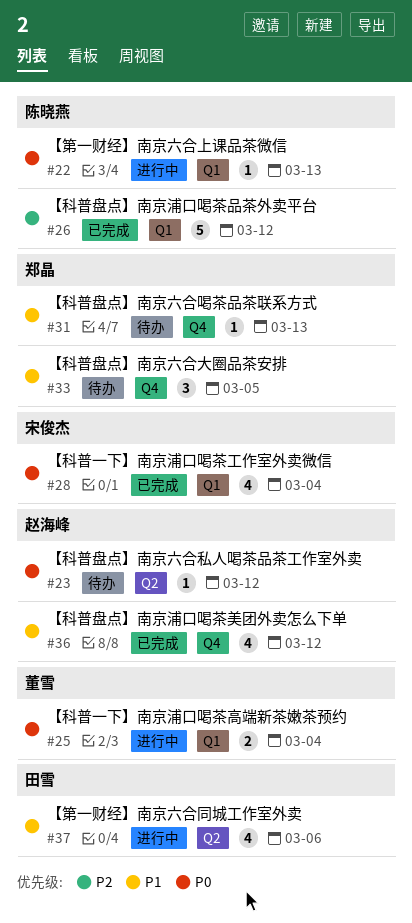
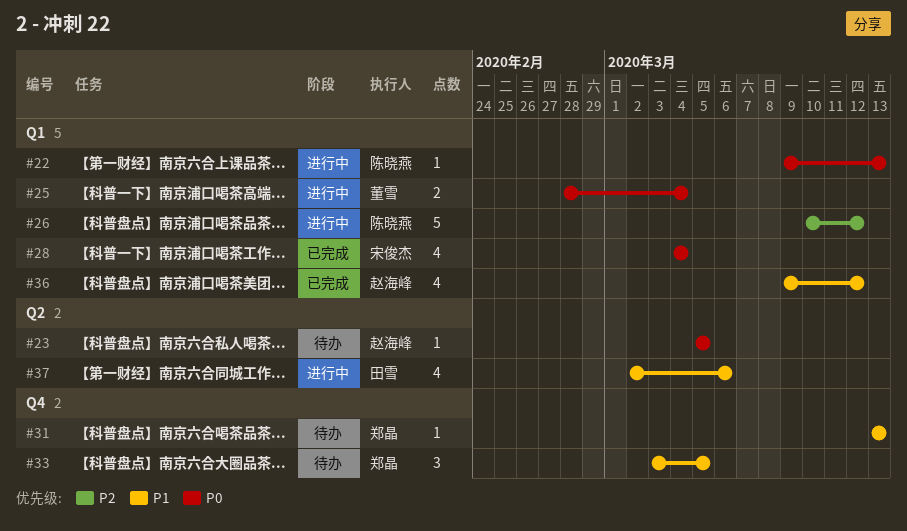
#23, due: Mar 12 -> Mar 5
#26, status: 已完成 -> 进行中
#36, label: Q4 -> Q1

